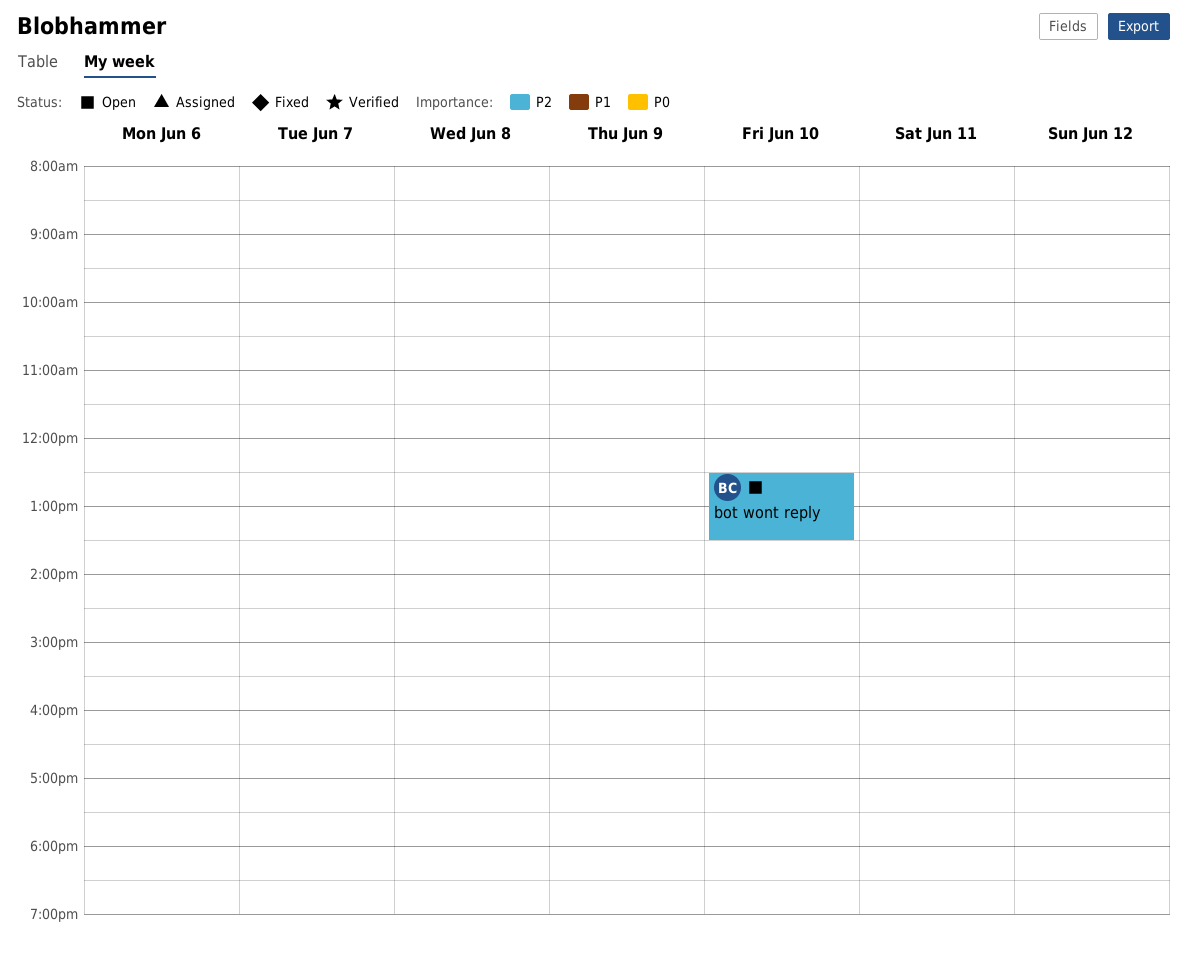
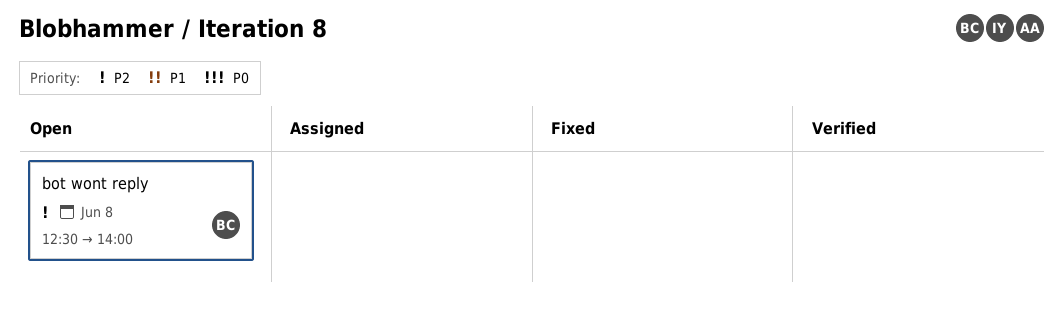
bot wont reply, day: Jun 10 -> Jun 8
bot wont reply, ends: 13:30 -> 14:00

